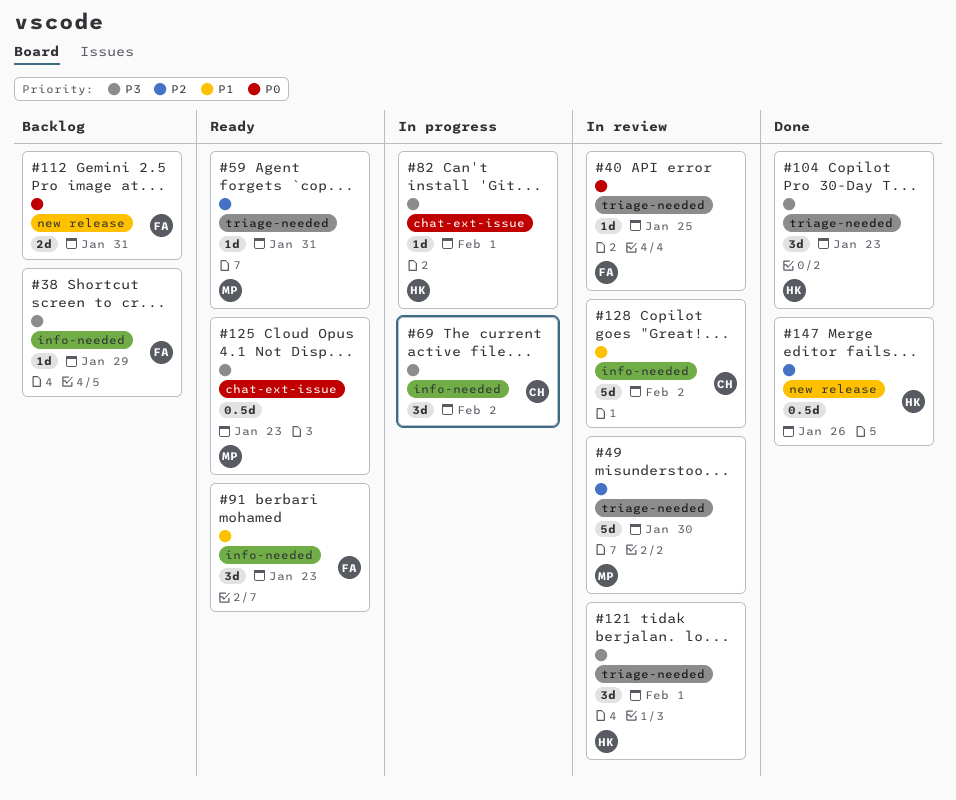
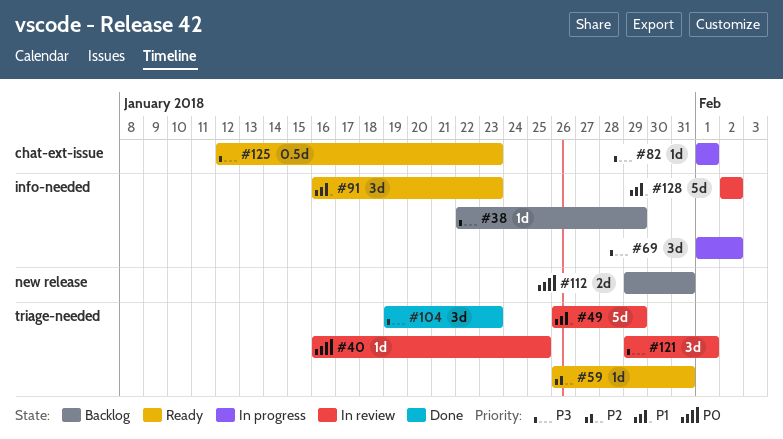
#49, priority: P2 -> P1
#49, due: Jan 30 -> Jan 29
#147: present -> none

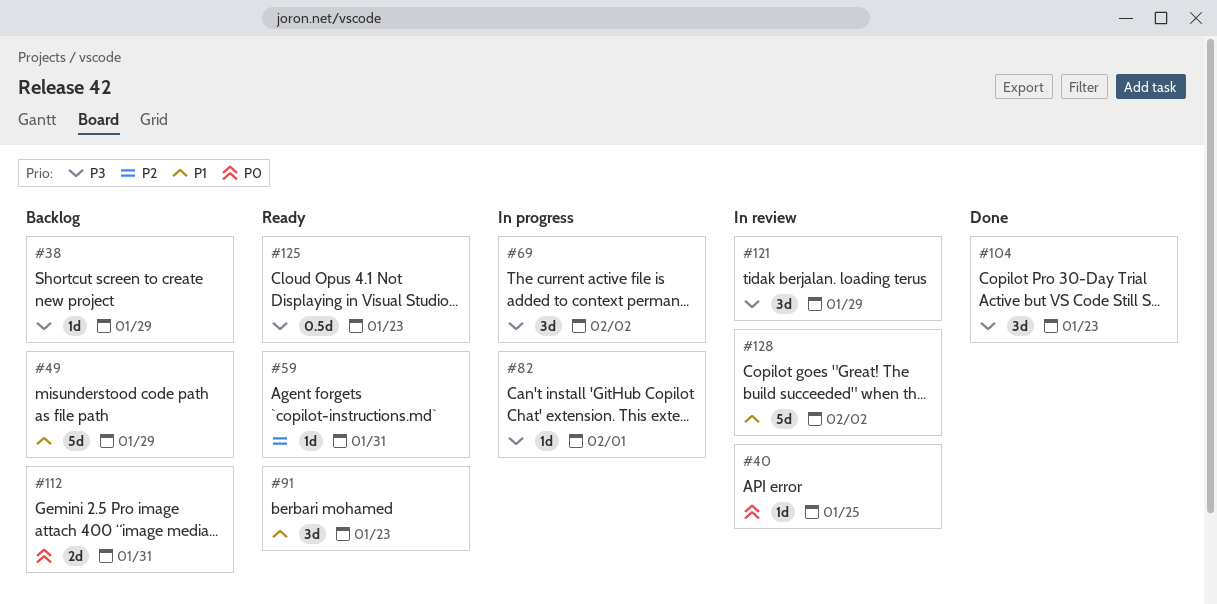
#49, status: In review -> Backlog
#121, due: Feb 1 -> Jan 29

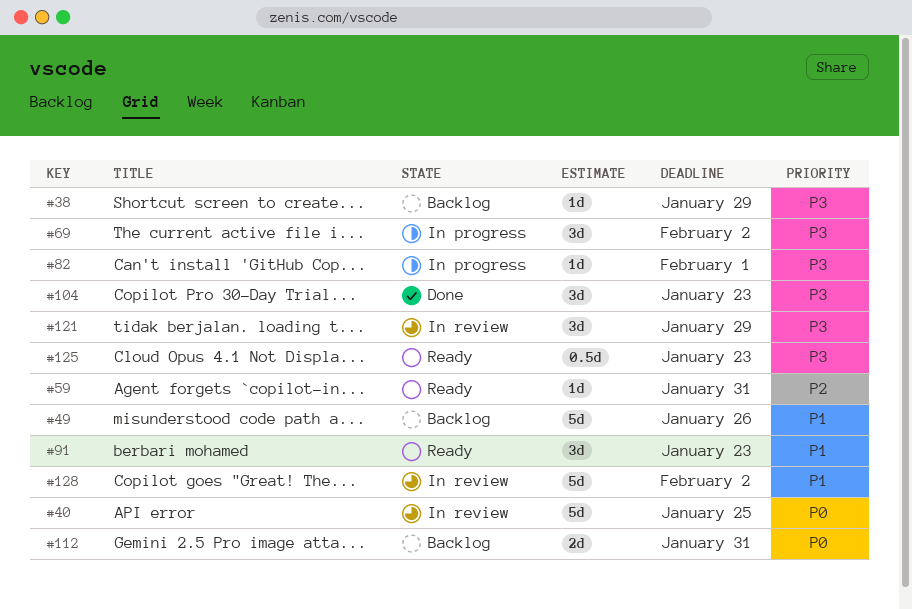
#40, estimate: 1d -> 5d
#49, due: Jan 29 -> Jan 26

